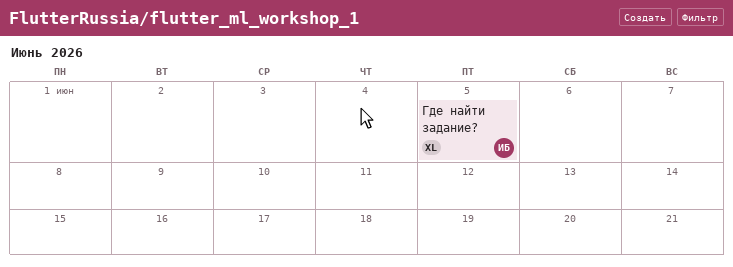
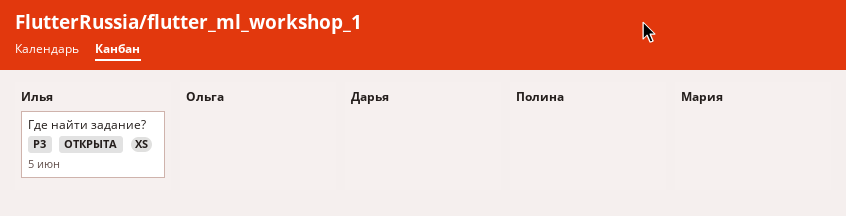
Где найти задание?, estimate: XL -> XS

